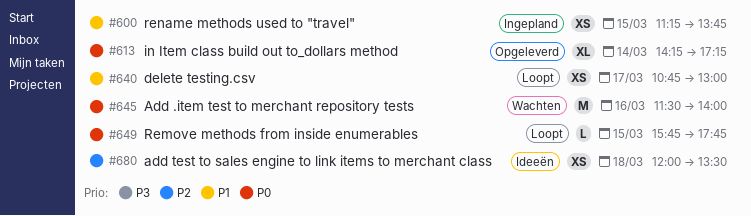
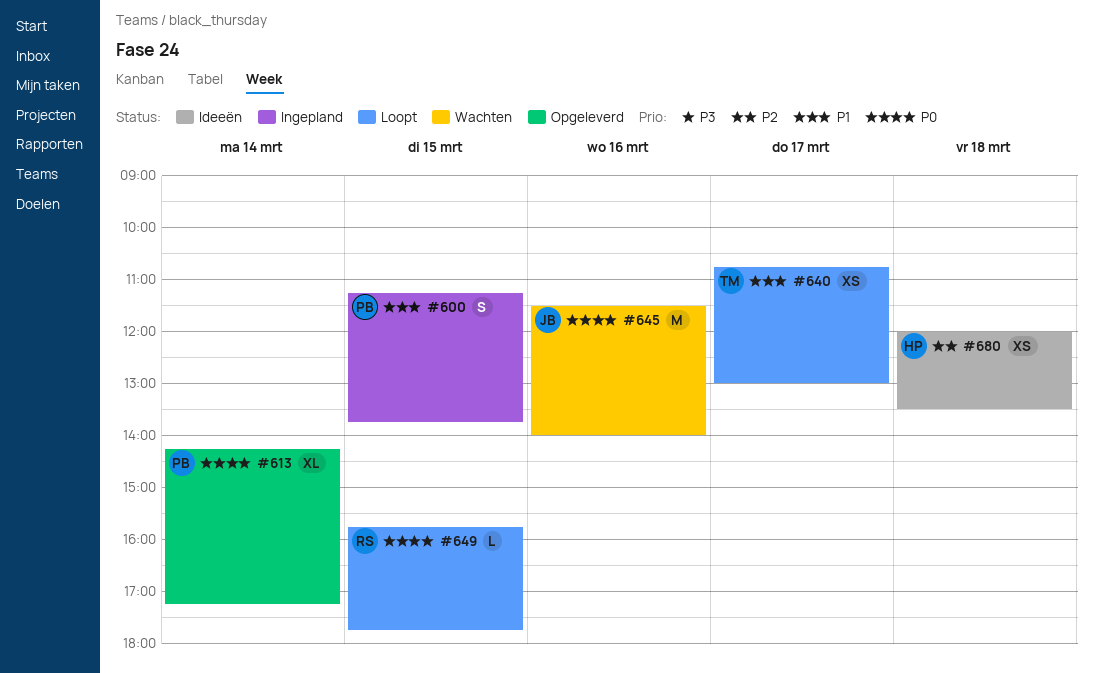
#600, estimate: XS -> S

